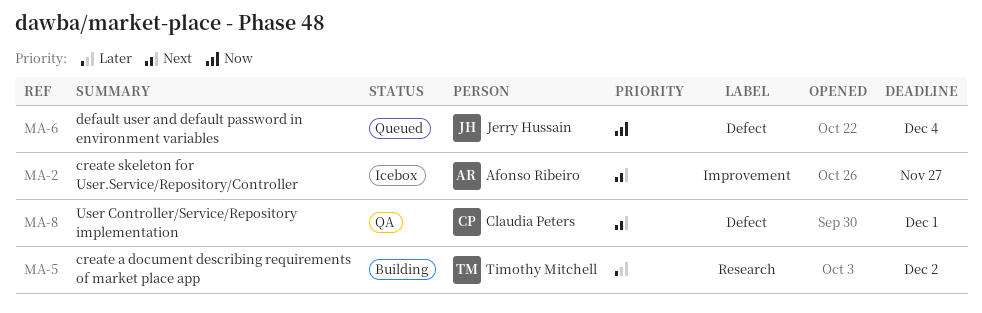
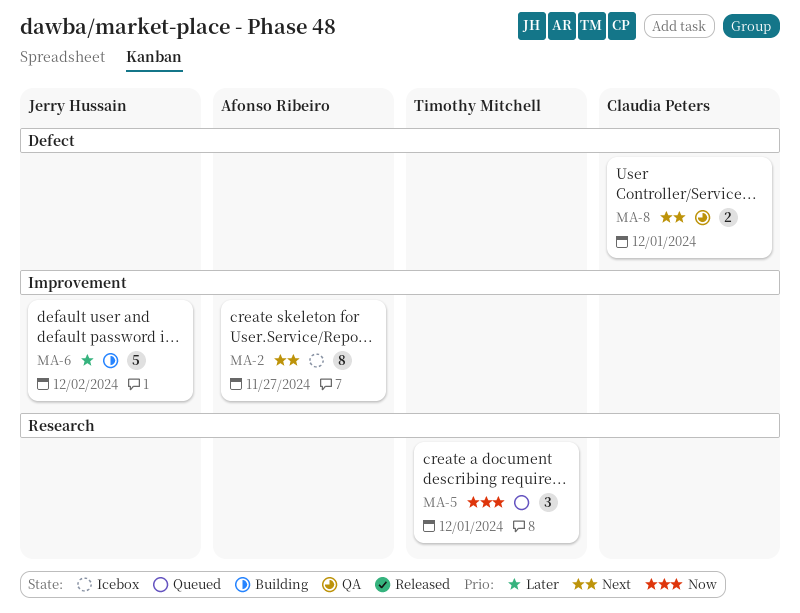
MA-5, status: Building -> Queued
MA-5, priority: Later -> Now
MA-5, due: Dec 2 -> Dec 1
MA-6, status: Queued -> Building
MA-6, priority: Now -> Later
MA-6, label: Defect -> Improvement
MA-6, due: Dec 4 -> Dec 2

